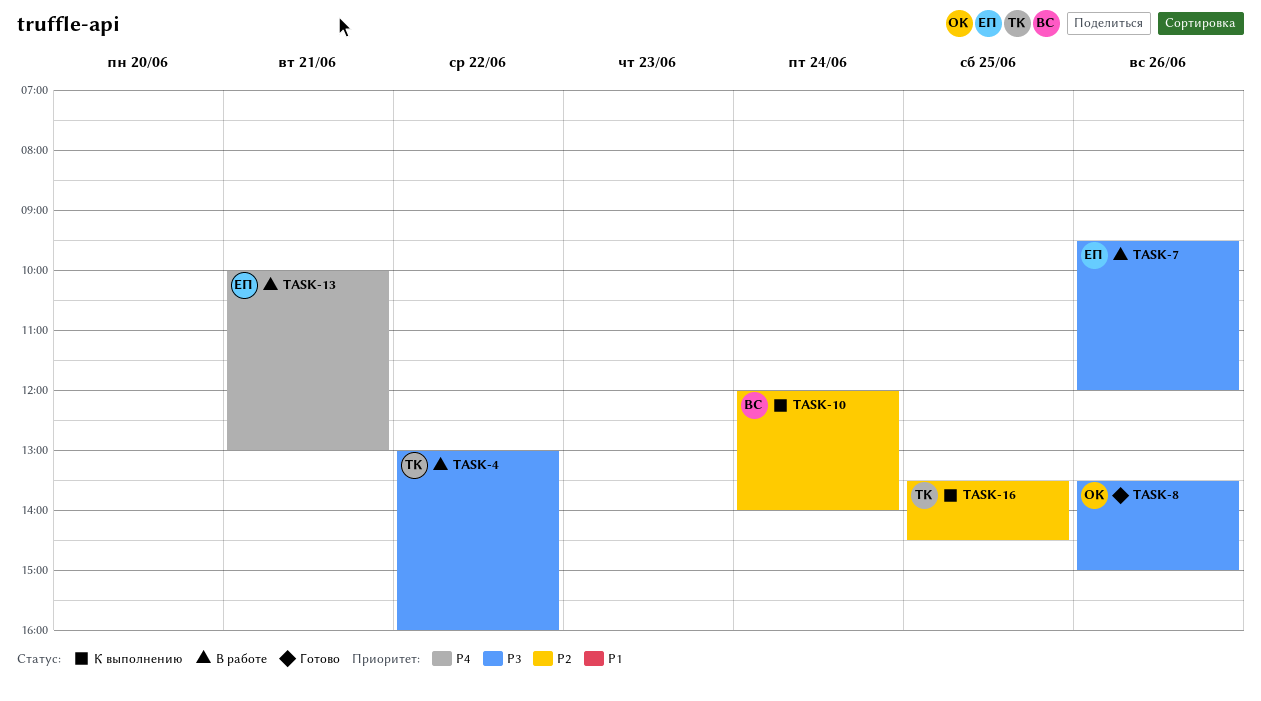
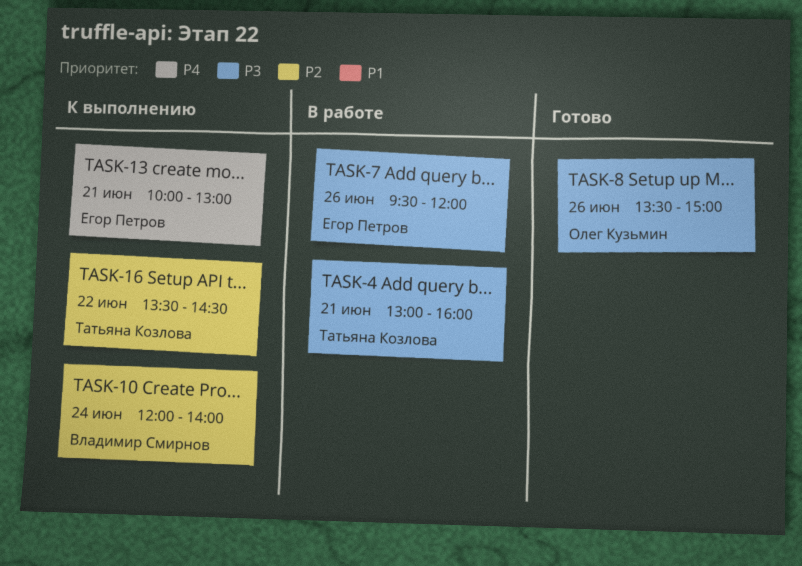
TASK-4, day: Jun 22 -> Jun 21
TASK-13, status: В работе -> К выполнению
TASK-16, day: Jun 25 -> Jun 22

